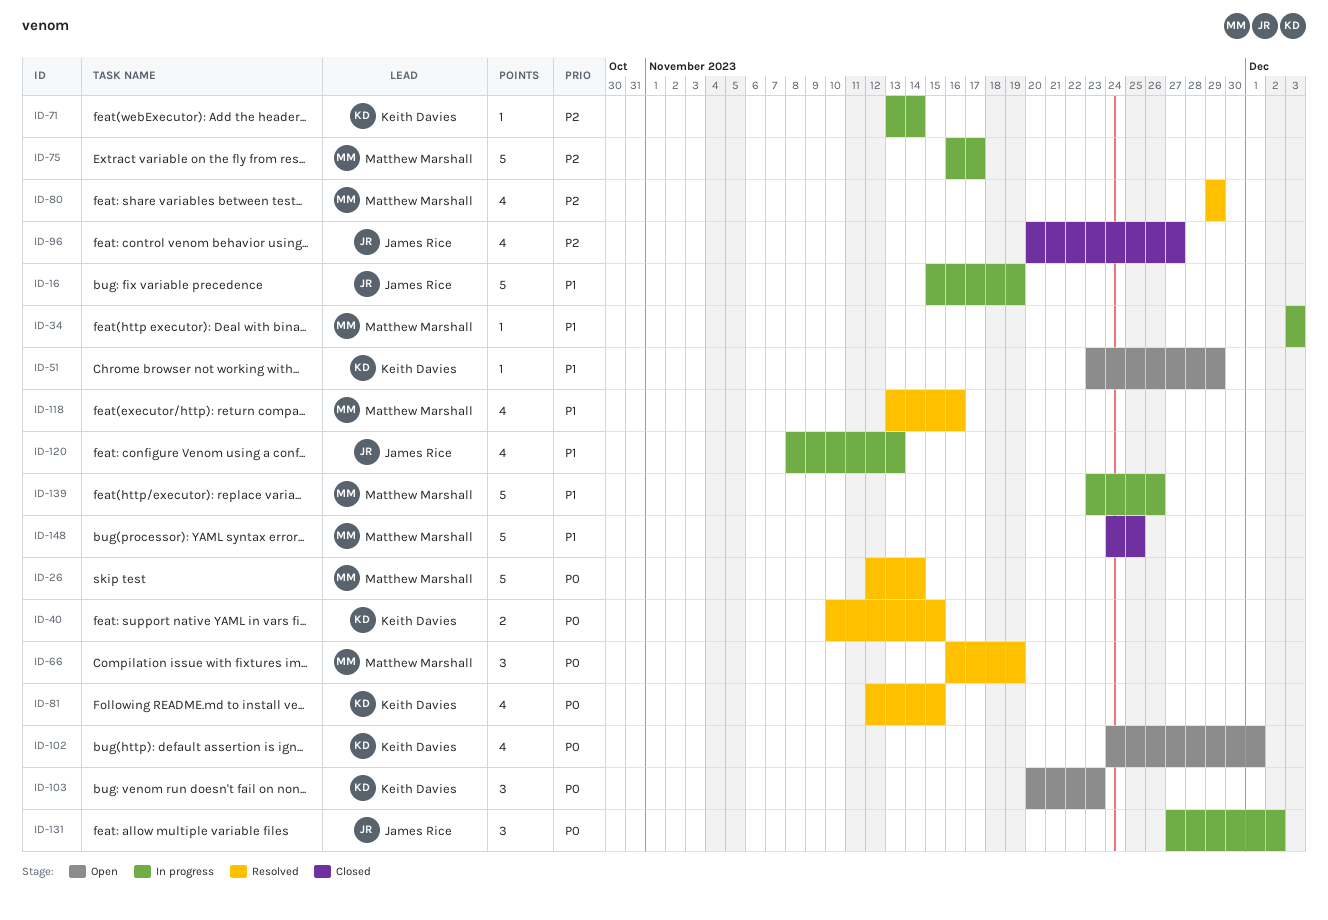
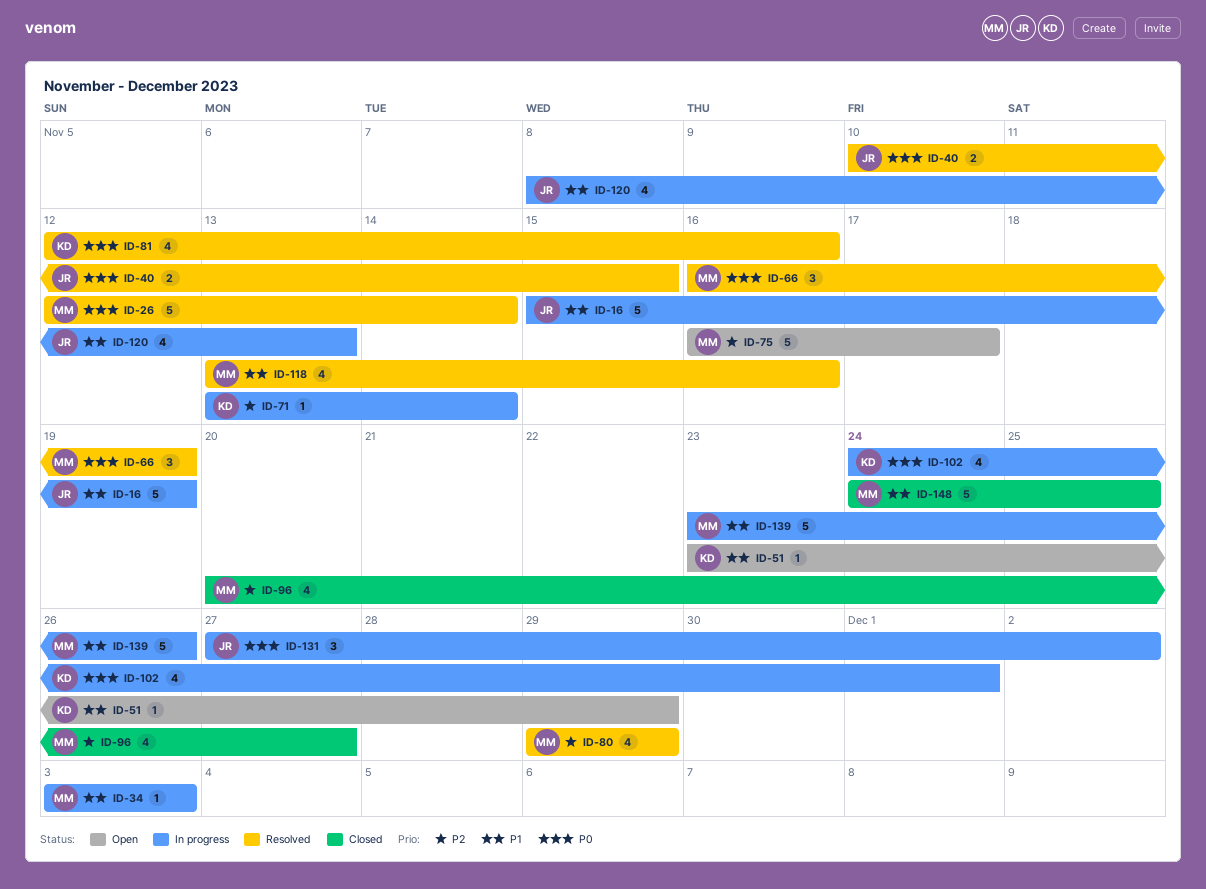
ID-40, owner: Keith Davies -> James Rice
ID-75, status: In progress -> Open
ID-81, due: Nov 15 -> Nov 16
ID-96, owner: James Rice -> Matthew Marshall
ID-102, status: Open -> In progress
ID-103: present -> none

